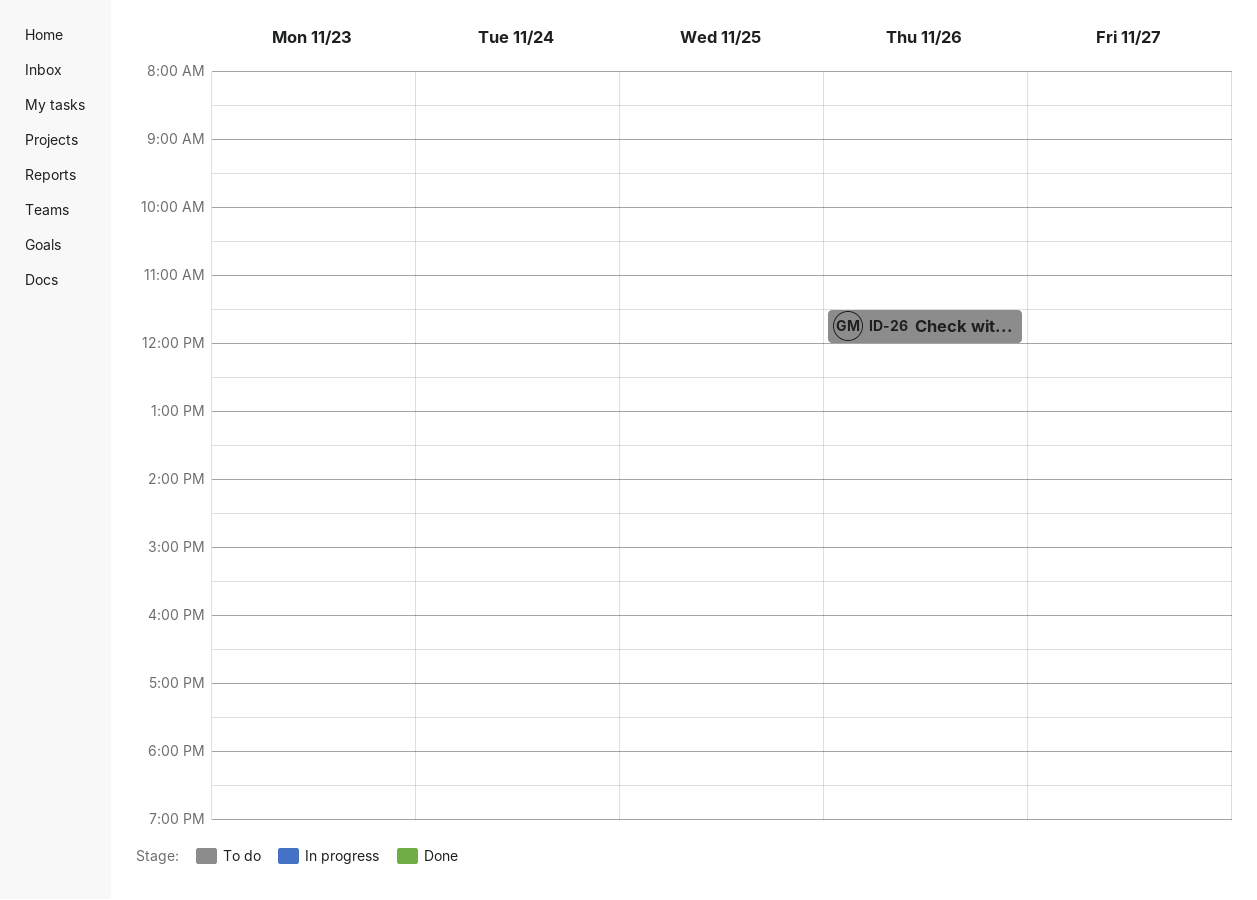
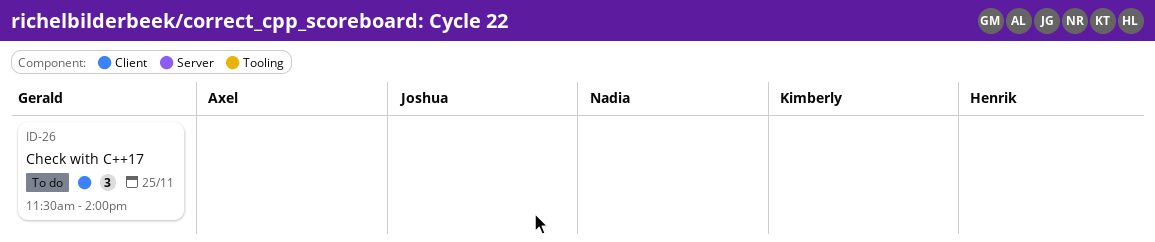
ID-26, day: Nov 26 -> Nov 25
ID-26, ends: 12:00 -> 14:00

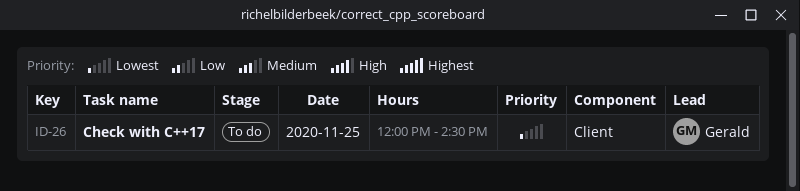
ID-26, begins: 11:30 -> 12:00
ID-26, ends: 14:00 -> 14:30

